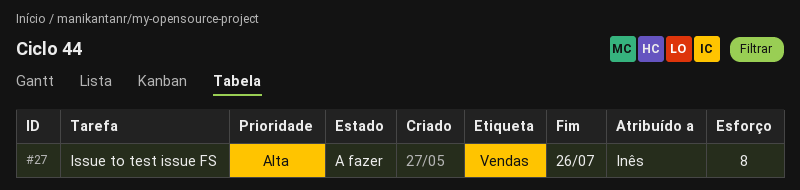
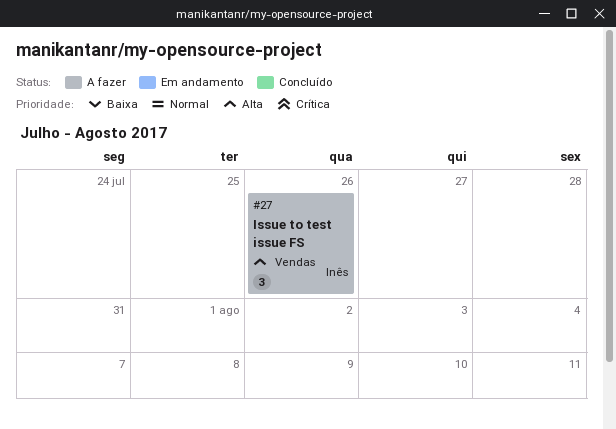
#27, estimate: 8 -> 3

